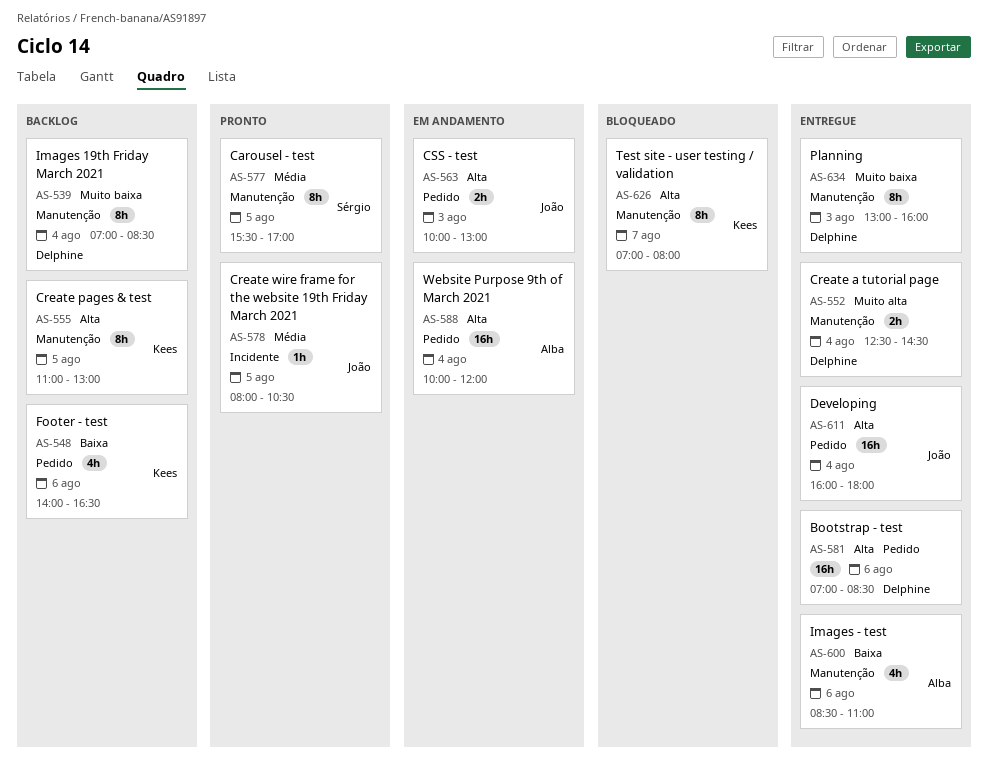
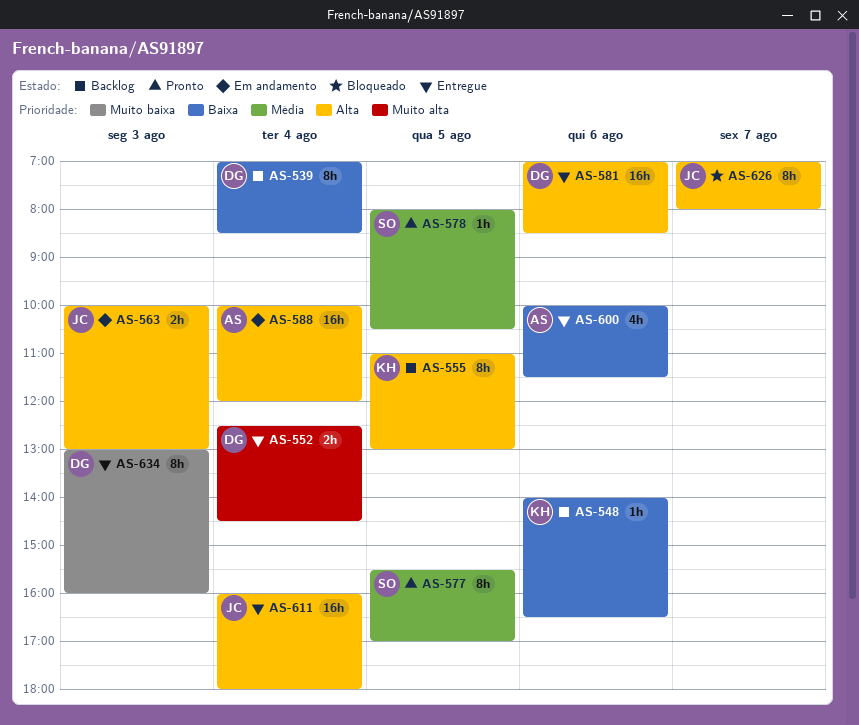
AS-539, priority: Muito baixa -> Baixa
AS-548, estimate: 4h -> 1h
AS-578, owner: João -> Sérgio
AS-600, begins: 08:30 -> 10:00
AS-600, ends: 11:00 -> 11:30
AS-626, owner: Kees -> João

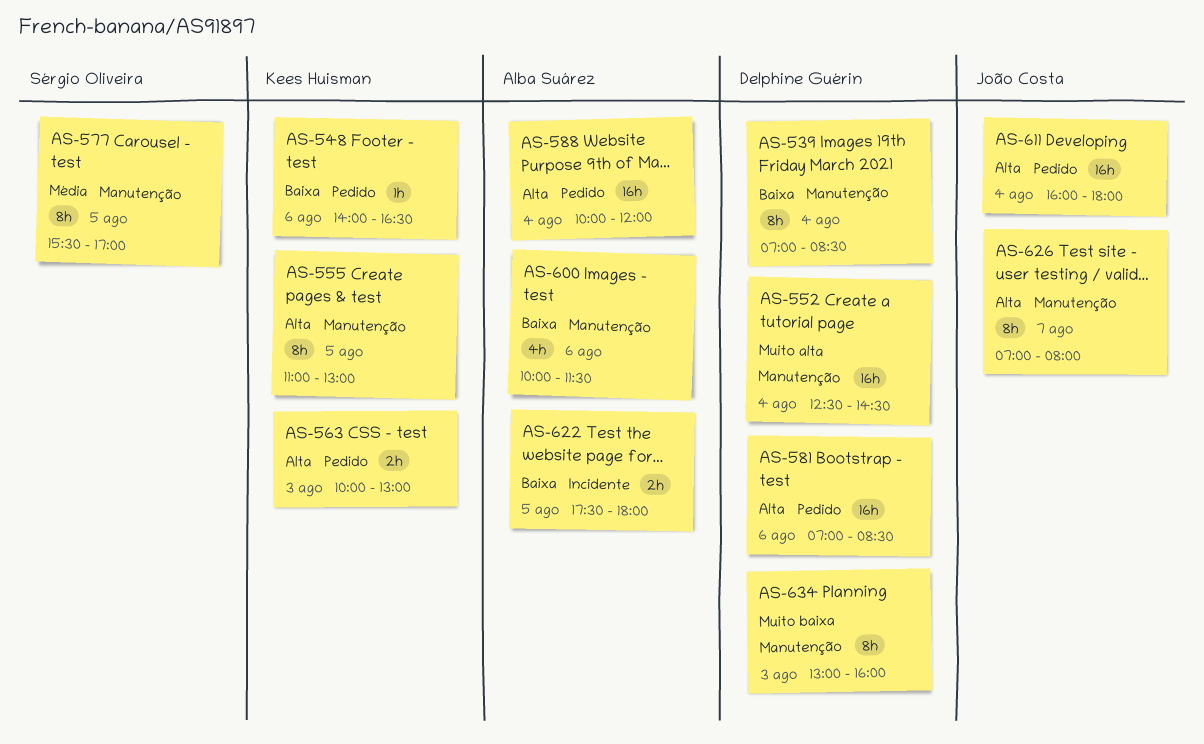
AS-552, estimate: 2h -> 16h
AS-563, owner: João Costa -> Kees Huisman
AS-578: present -> none
AS-622: none -> present

